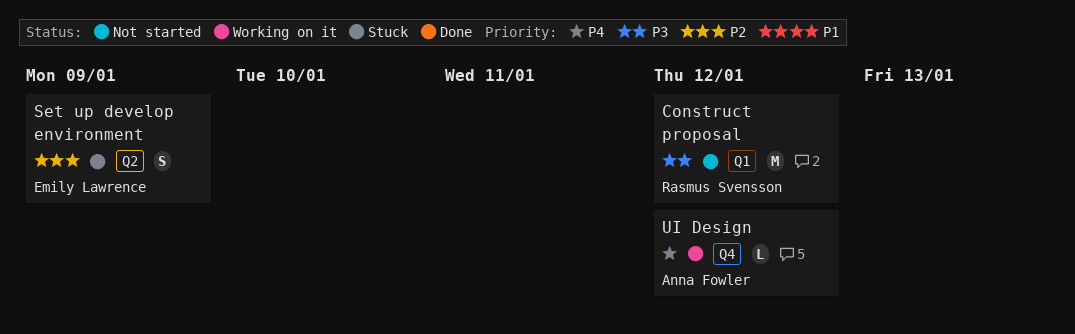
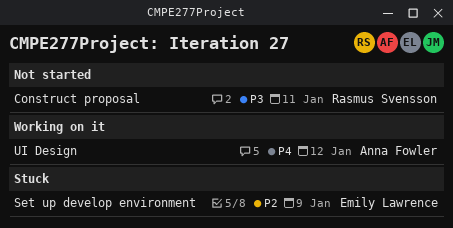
Construct proposal, due: Jan 12 -> Jan 11

